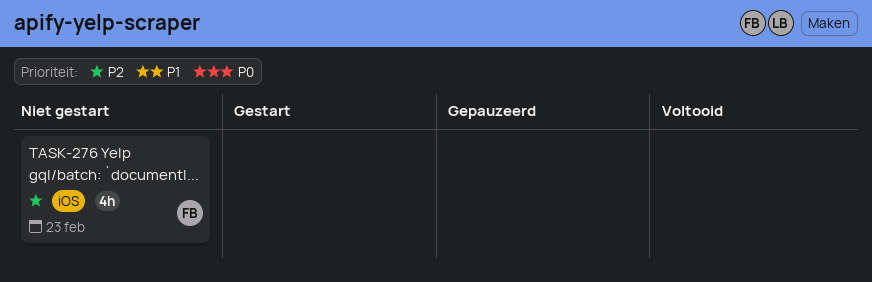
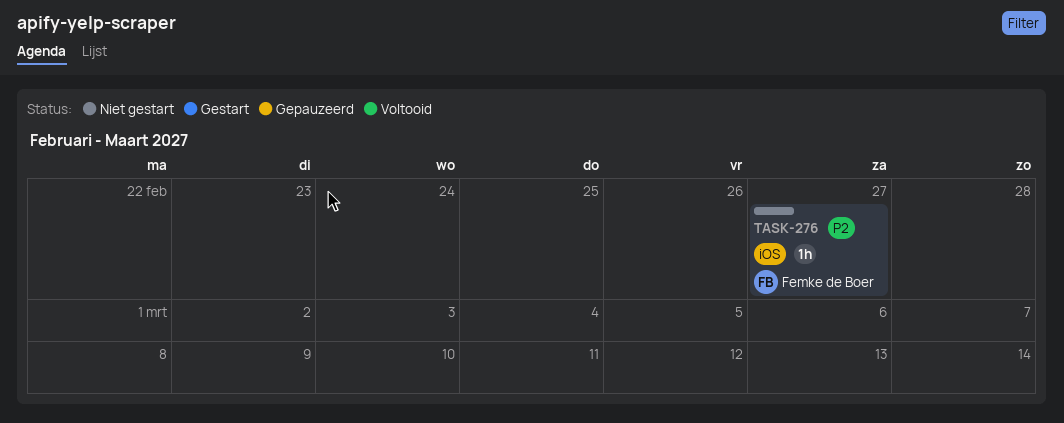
TASK-276, estimate: 4h -> 1h
TASK-276, due: Feb 23 -> Feb 27

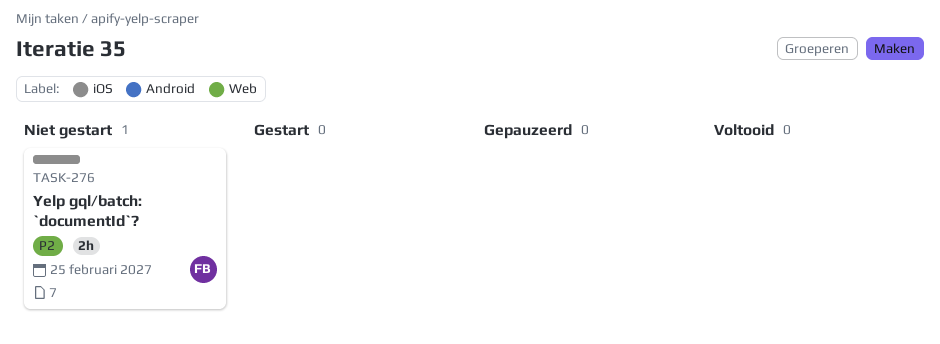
TASK-276, estimate: 1h -> 2h
TASK-276, due: Feb 27 -> Feb 25

